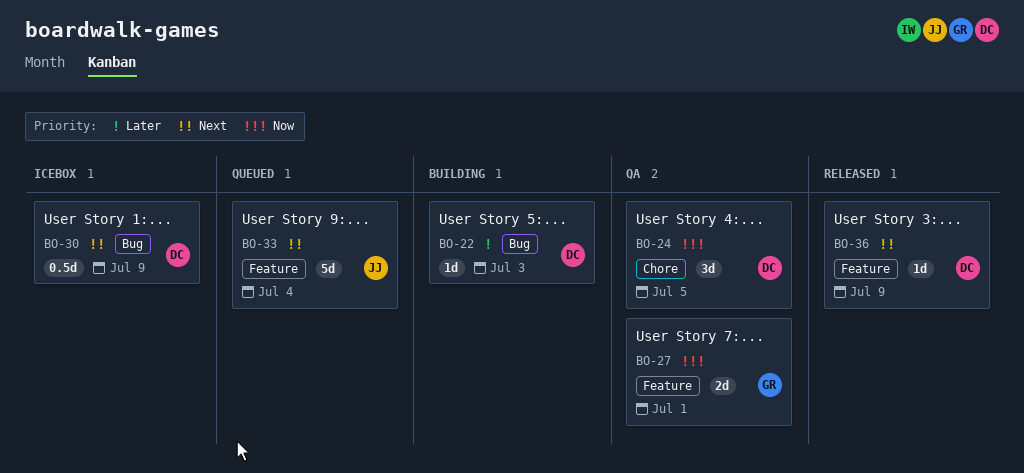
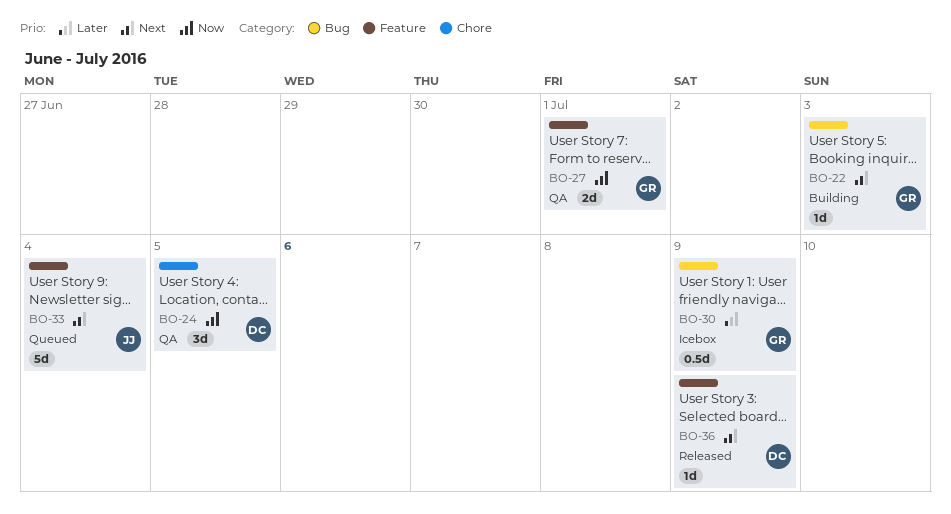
BO-22, owner: DC -> GR
BO-22, priority: Later -> Next
BO-30, owner: DC -> GR
BO-30, priority: Next -> Later

